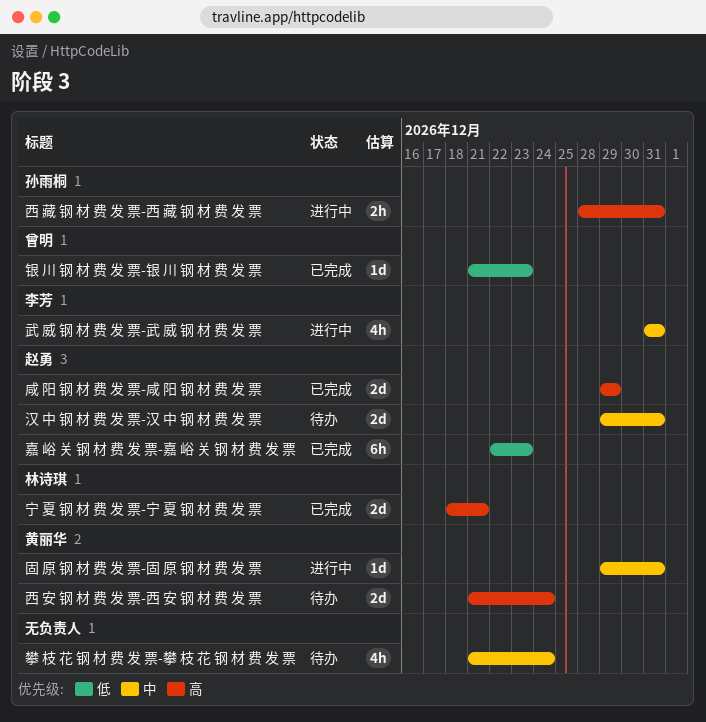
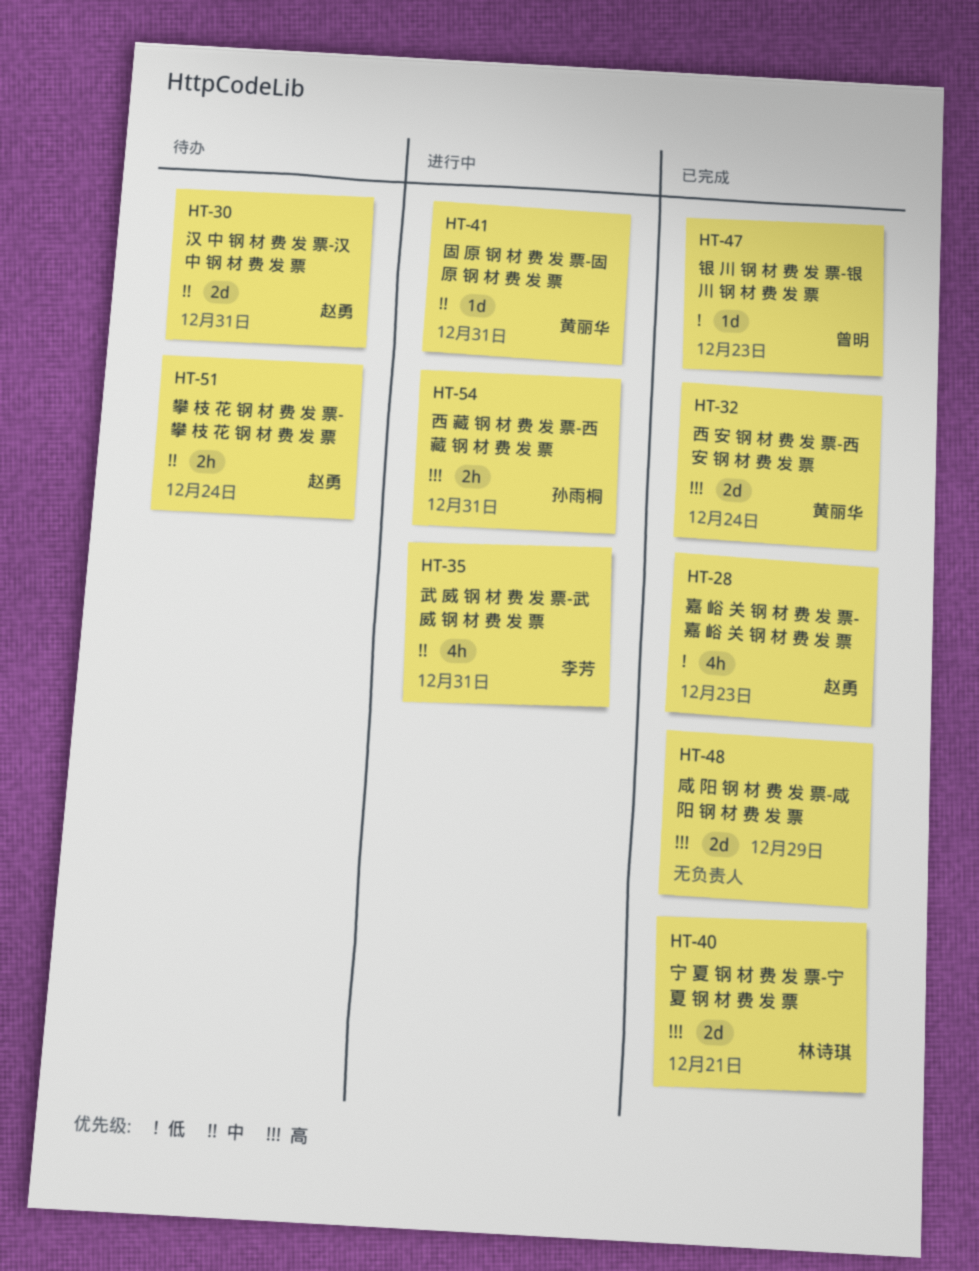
咸 阳 钢 材 费 发 票-咸 阳 钢 材 费 发 票, owner: 赵勇 -> none
嘉 峪 关 钢 材 费 发 票-嘉 峪 关 钢 材 费 发 票, estimate: 6h -> 4h
攀 枝 花 钢 材 费 发 票-攀 枝 花 钢 材 费 发 票, owner: none -> 赵勇
攀 枝 花 钢 材 费 发 票-攀 枝 花 钢 材 费 发 票, estimate: 4h -> 2h
西 安 钢 材 费 发 票-西 安 钢 材 费 发 票, status: 待办 -> 已完成

